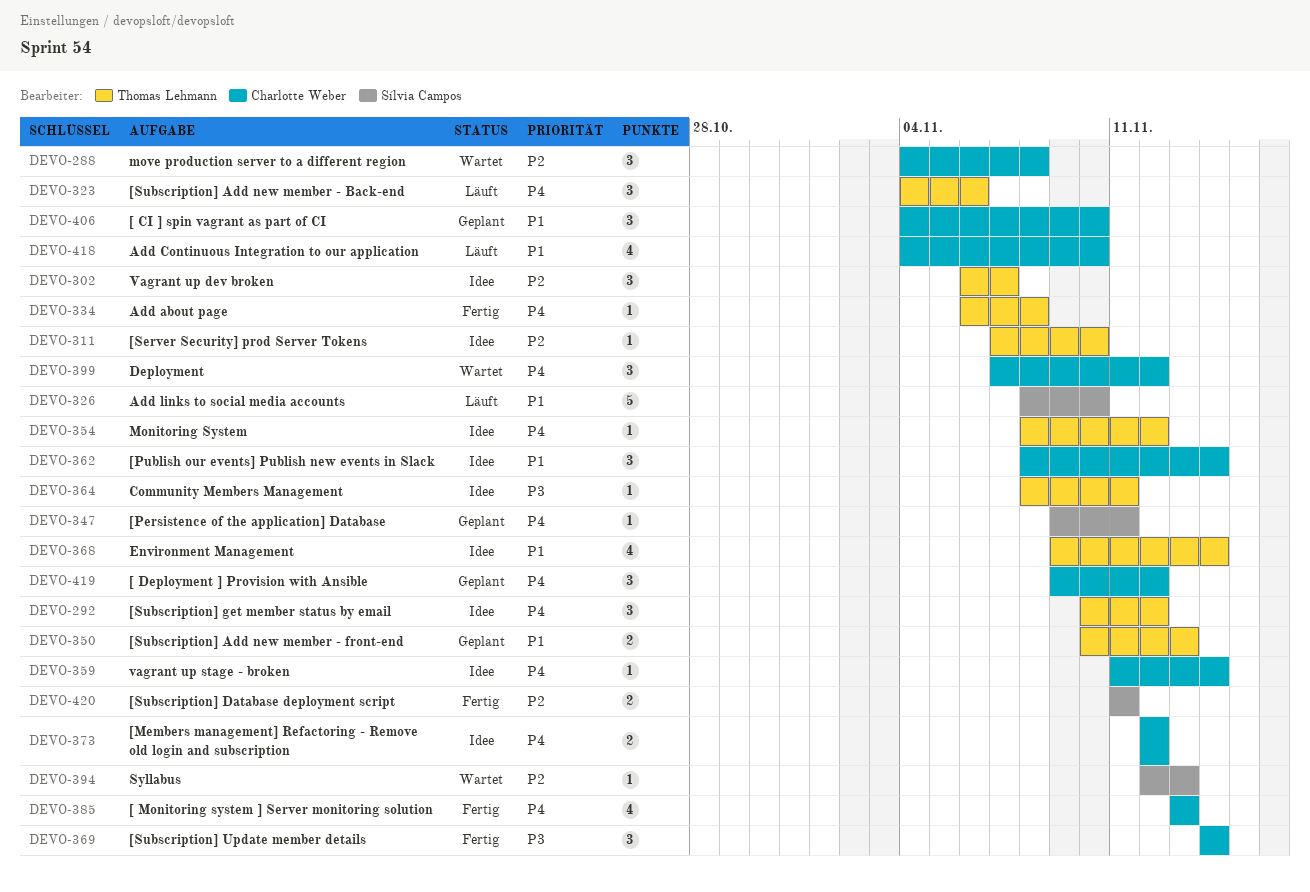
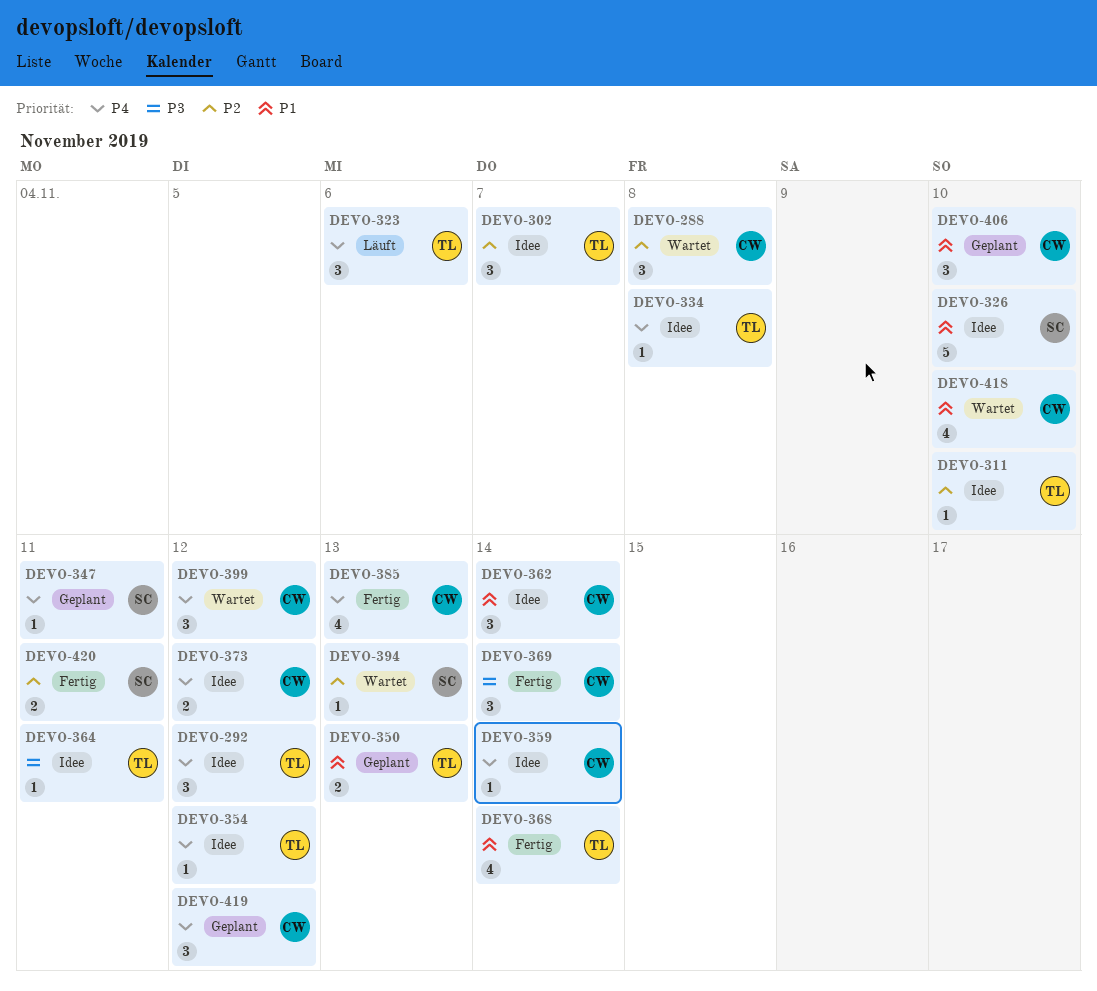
DEVO-326, status: Läuft -> Idee
DEVO-334, status: Fertig -> Idee
DEVO-368, status: Idee -> Fertig
DEVO-418, status: Läuft -> Wartet

